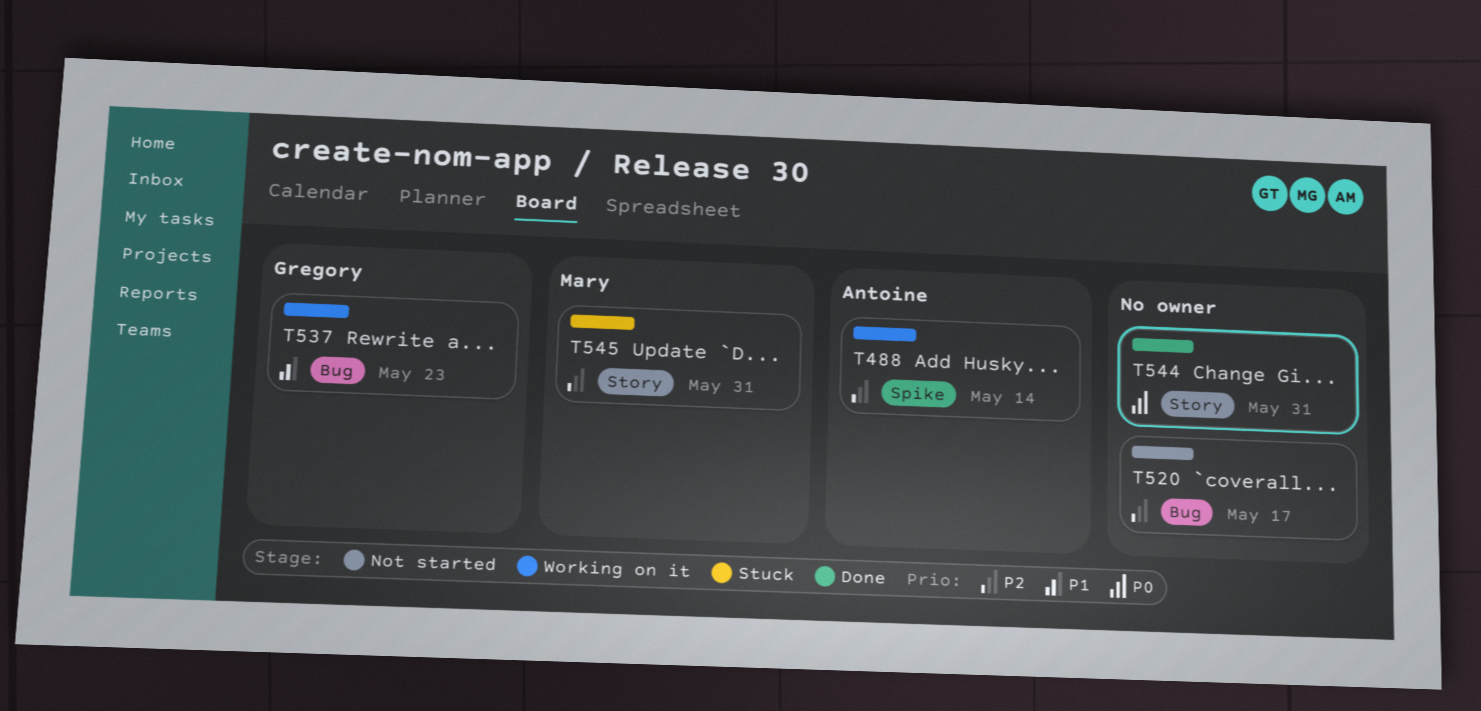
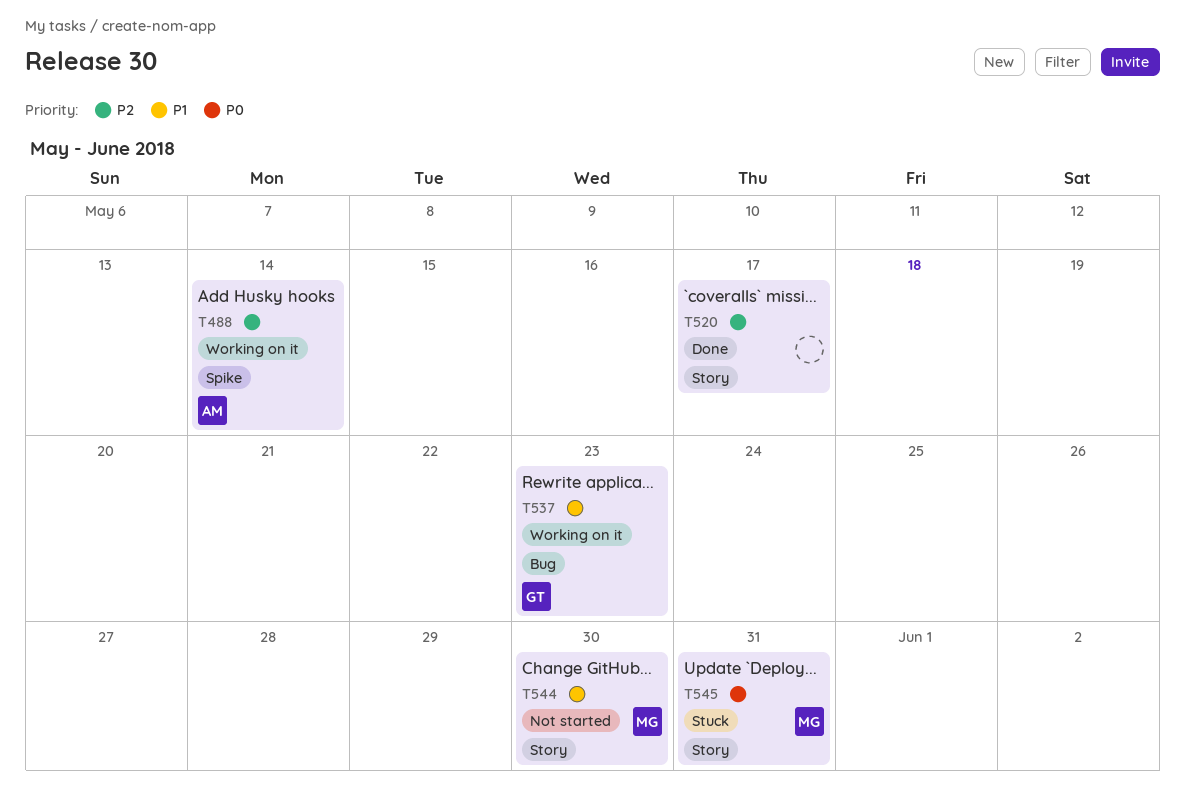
T520, status: Not started -> Done
T520, label: Bug -> Story
T544, status: Done -> Not started
T544, owner: none -> Mary
T544, priority: P0 -> P1
T544, due: May 31 -> May 30
T545, priority: P2 -> P0

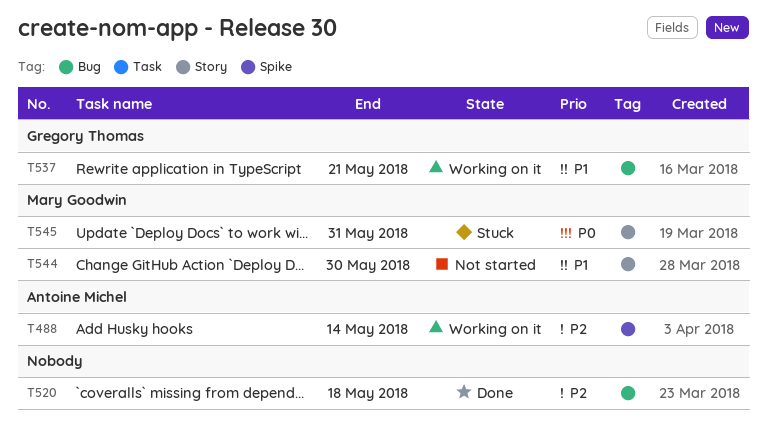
T520, label: Story -> Bug
T520, due: May 17 -> May 18
T537, due: May 23 -> May 21

